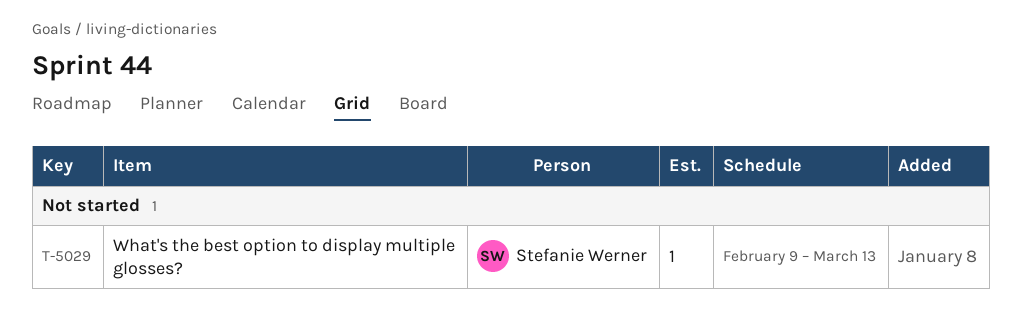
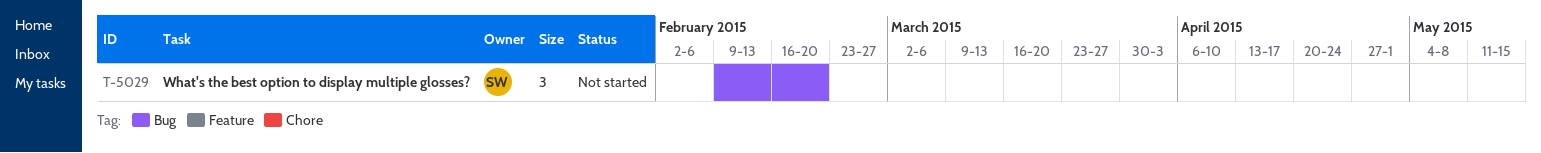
T-5029, estimate: 1 -> 3
T-5029, due: Mar 13 -> Feb 20

